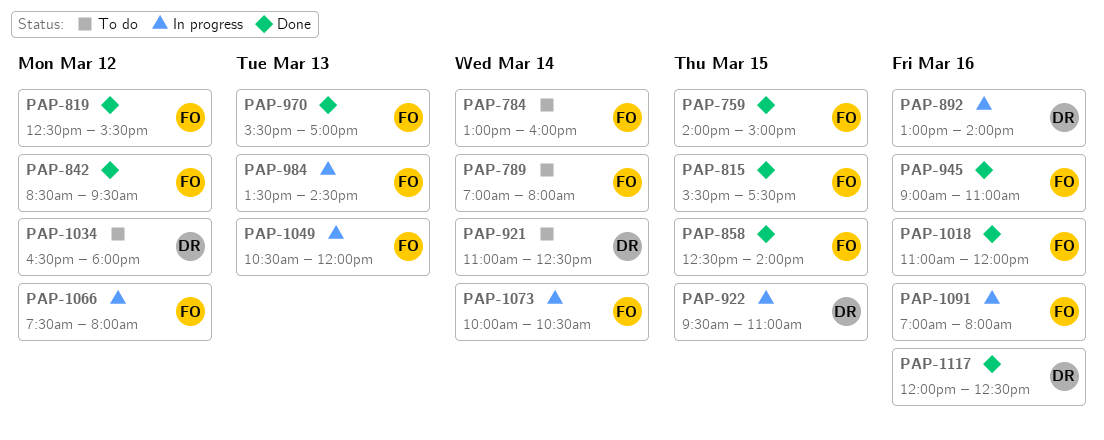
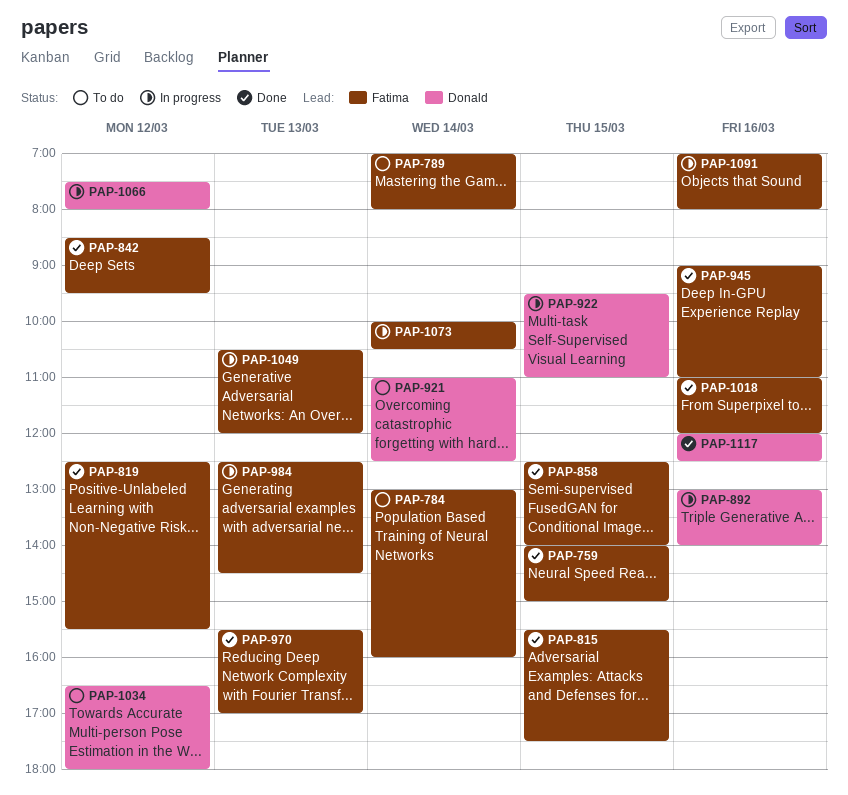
PAP-984, begins: 13:30 -> 12:30
PAP-1066, owner: Fatima -> Donald

